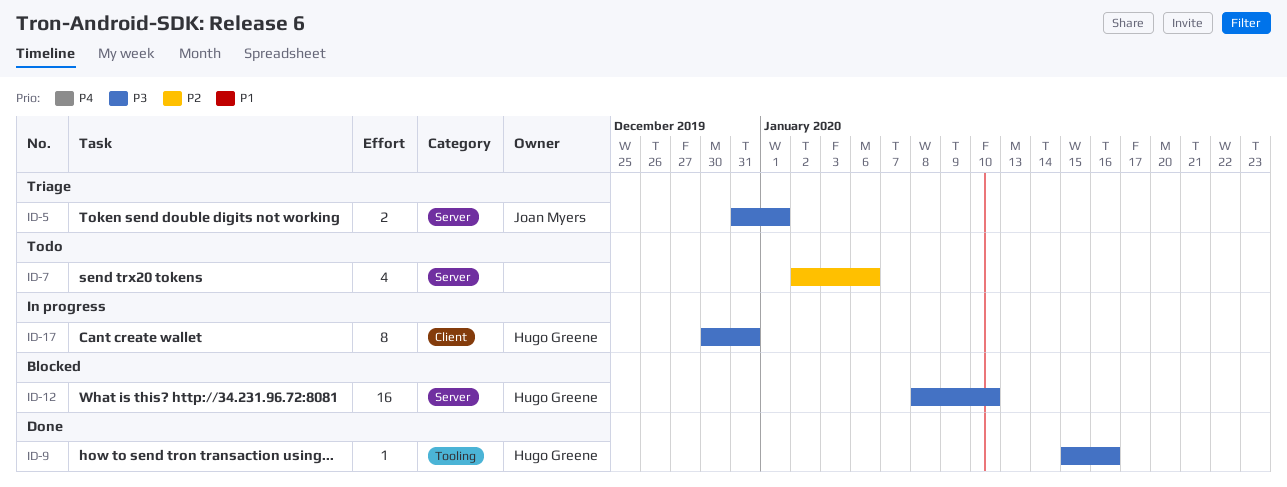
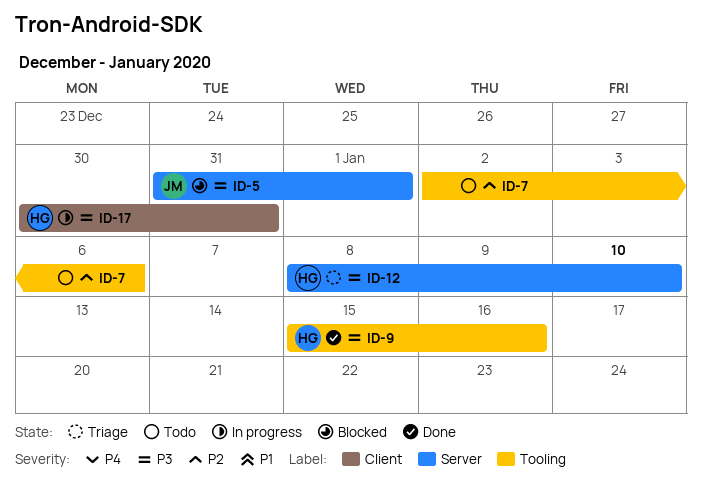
ID-5, status: Triage -> Blocked
ID-7, label: Server -> Tooling
ID-12, status: Blocked -> Triage

